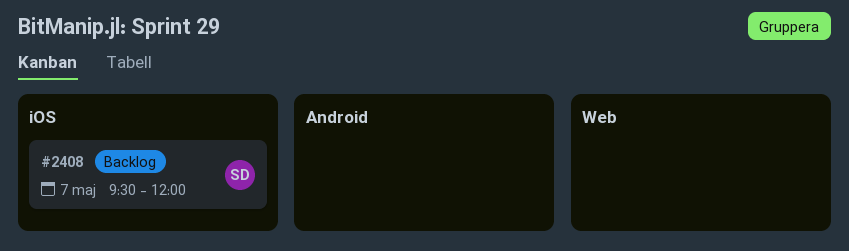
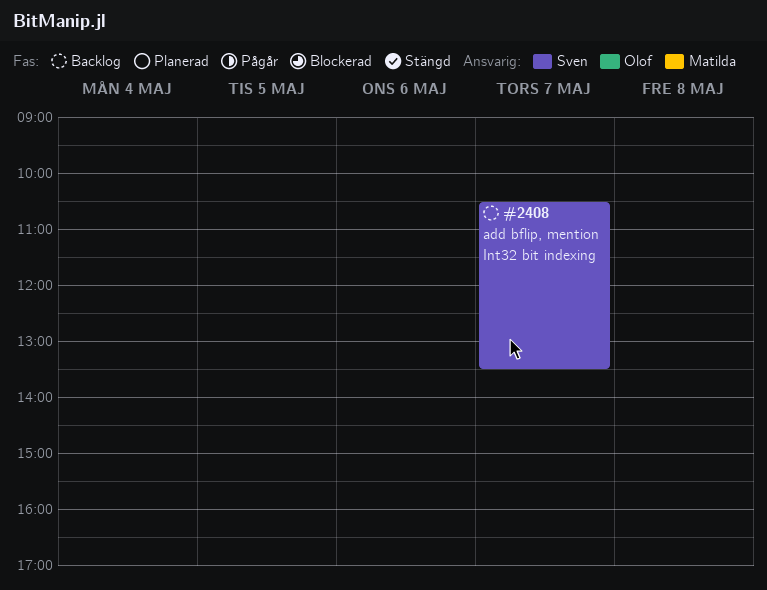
#2408, begins: 09:30 -> 10:30
#2408, ends: 12:00 -> 13:30

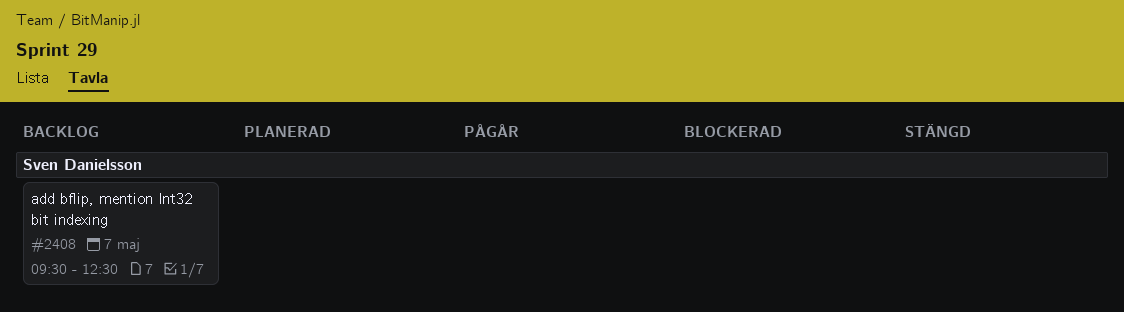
#2408, begins: 10:30 -> 09:30
#2408, ends: 13:30 -> 12:30

